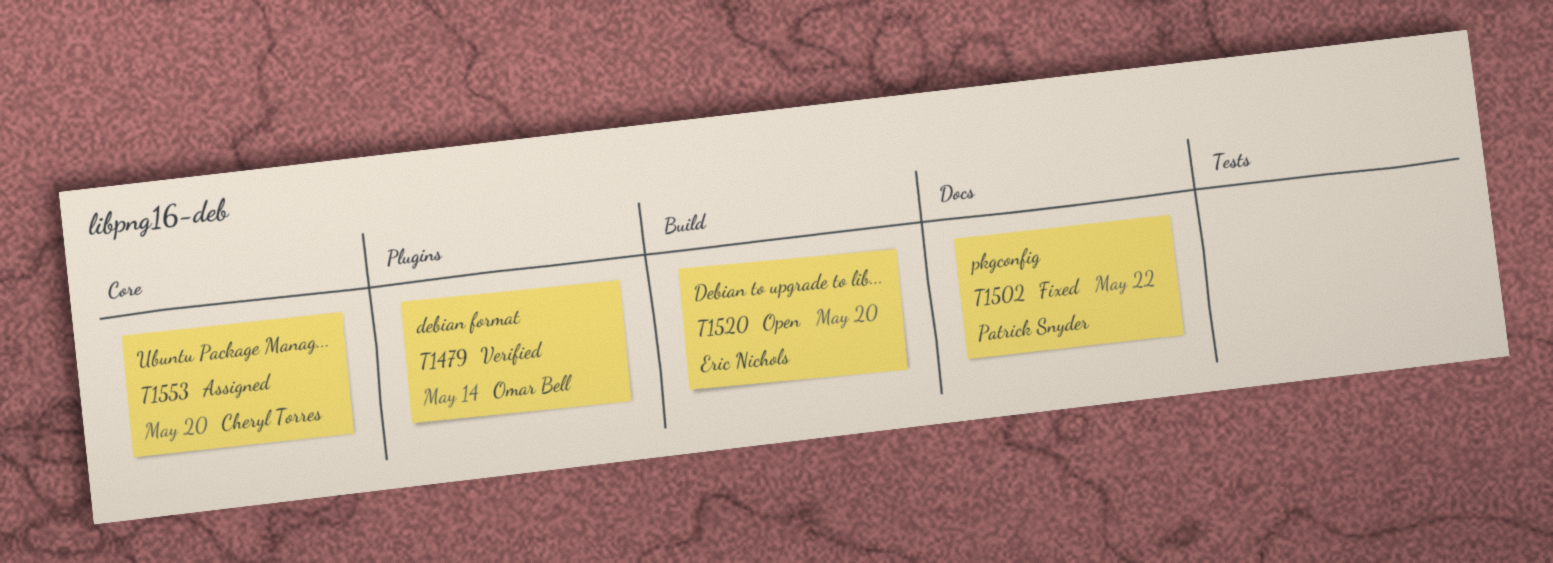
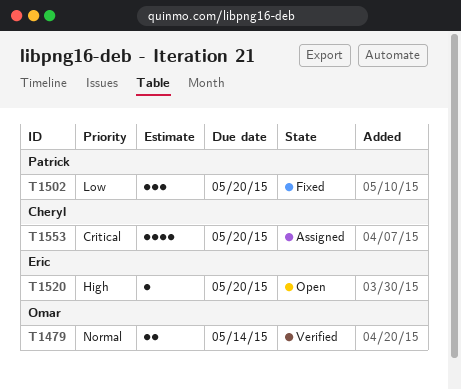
T1502, due: May 22 -> May 20

